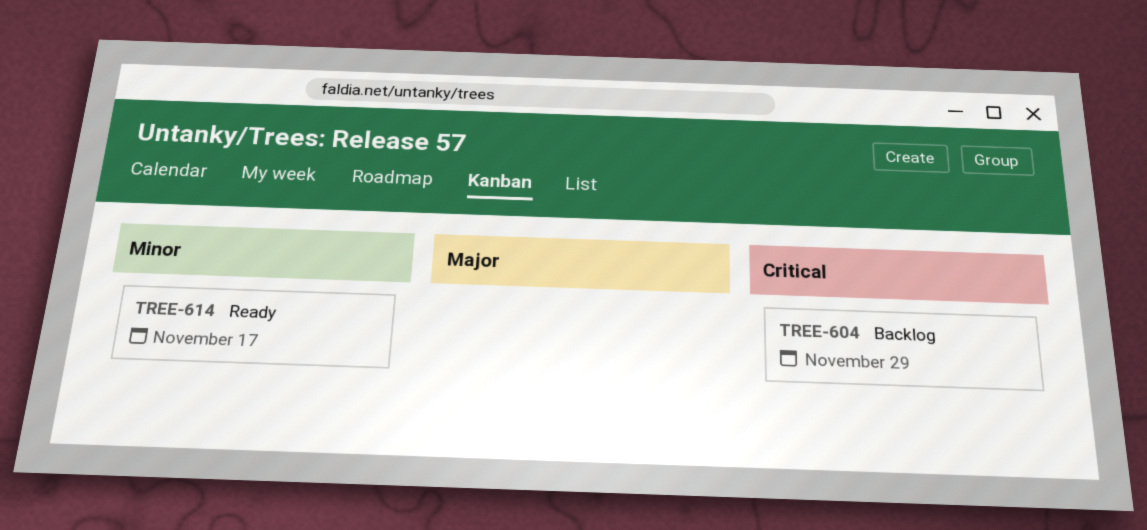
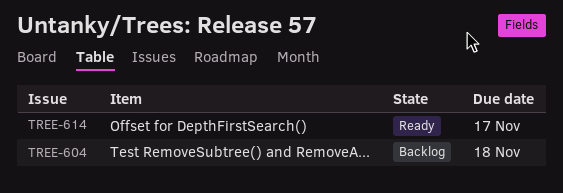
TREE-604, due: Nov 29 -> Nov 18

